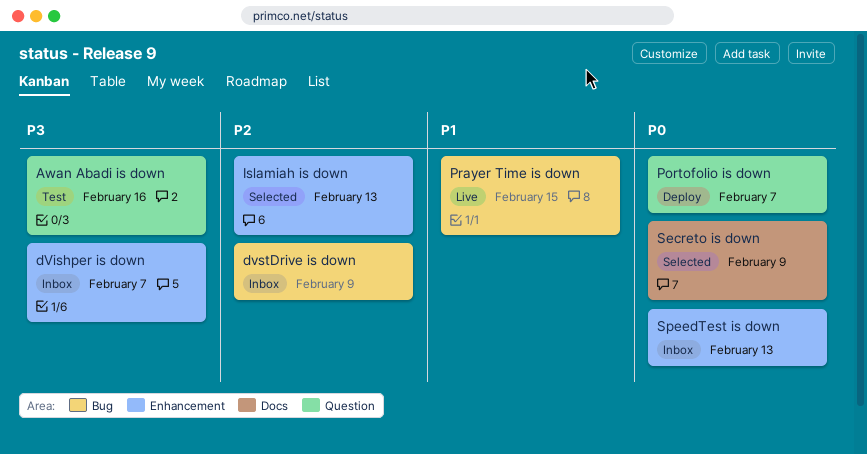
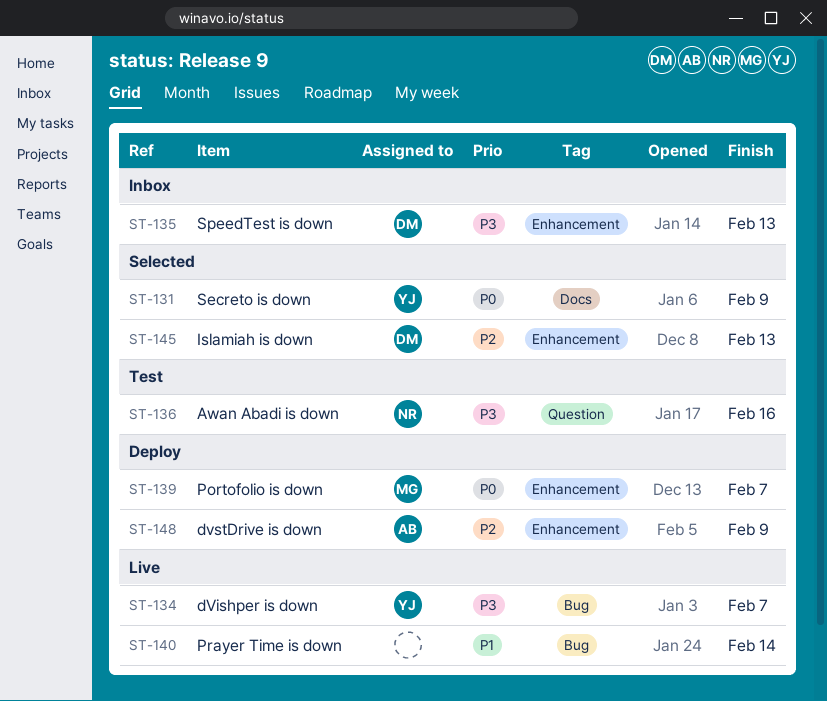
dVishper is down, status: Inbox -> Live
dVishper is down, label: Enhancement -> Bug
dvstDrive is down, status: Inbox -> Deploy
dvstDrive is down, label: Bug -> Enhancement
Portofolio is down, label: Question -> Enhancement
Prayer Time is down, due: Feb 15 -> Feb 14
SpeedTest is down, priority: P0 -> P3

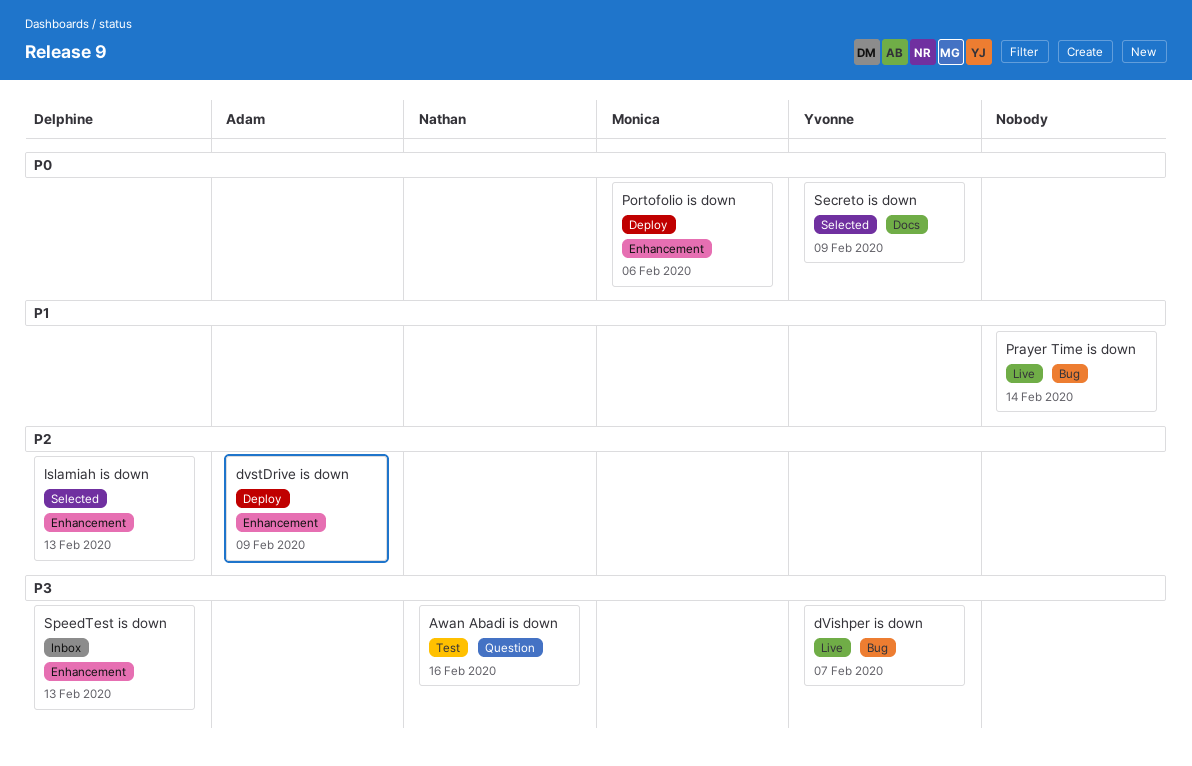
Portofolio is down, due: Feb 7 -> Feb 6

